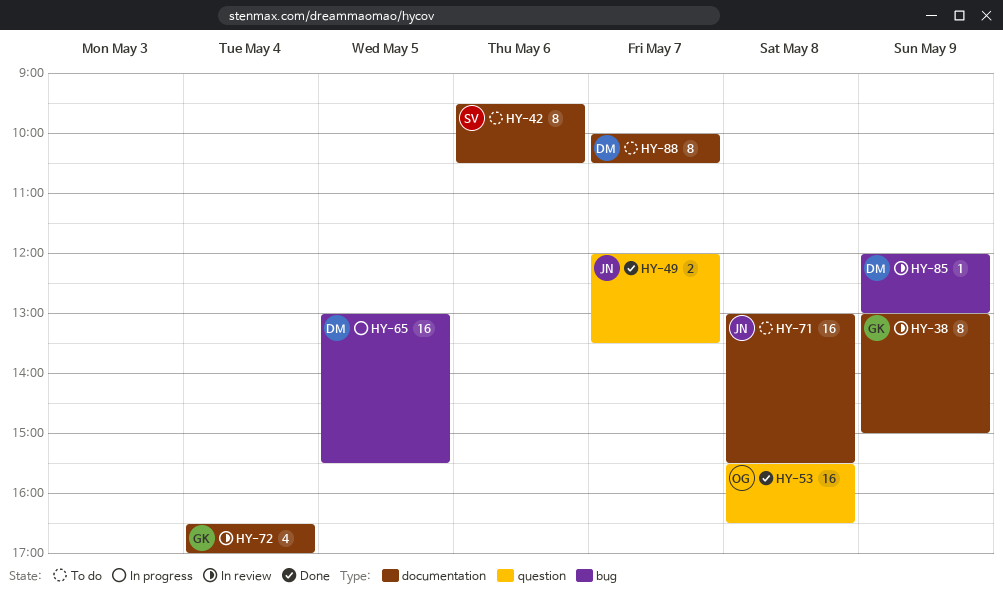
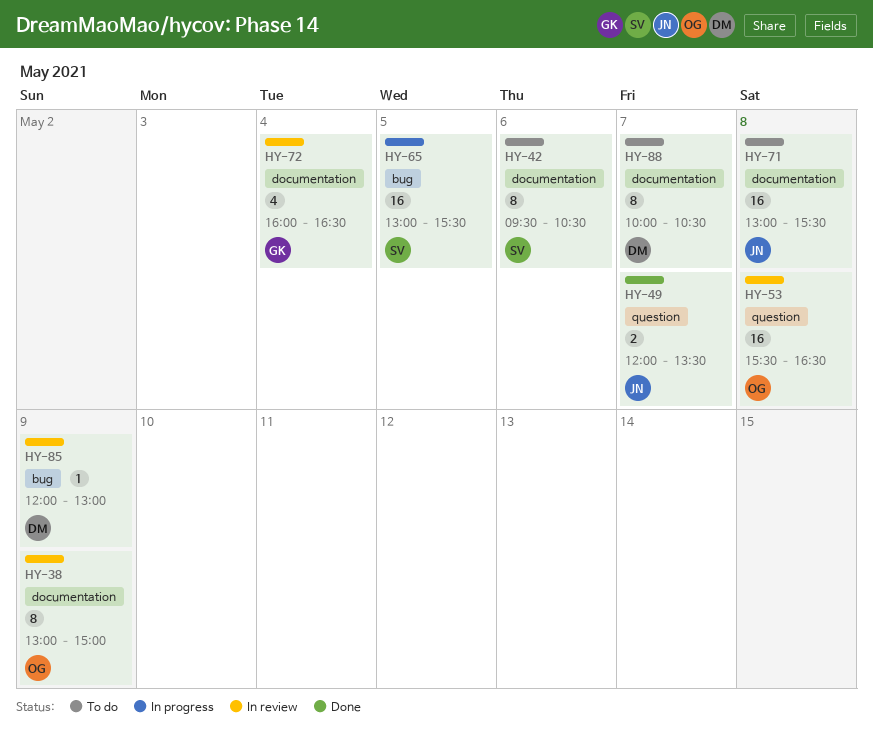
HY-38, owner: GK -> OG
HY-53, status: Done -> In review
HY-65, owner: DM -> SV
HY-72, begins: 16:30 -> 16:00
HY-72, ends: 17:00 -> 16:30

